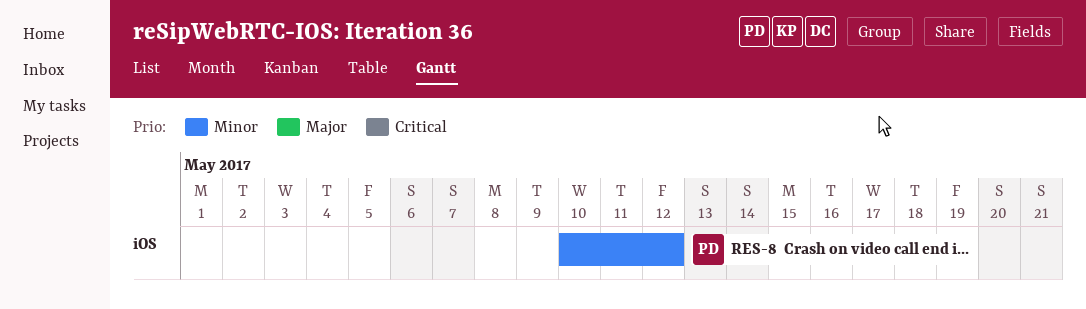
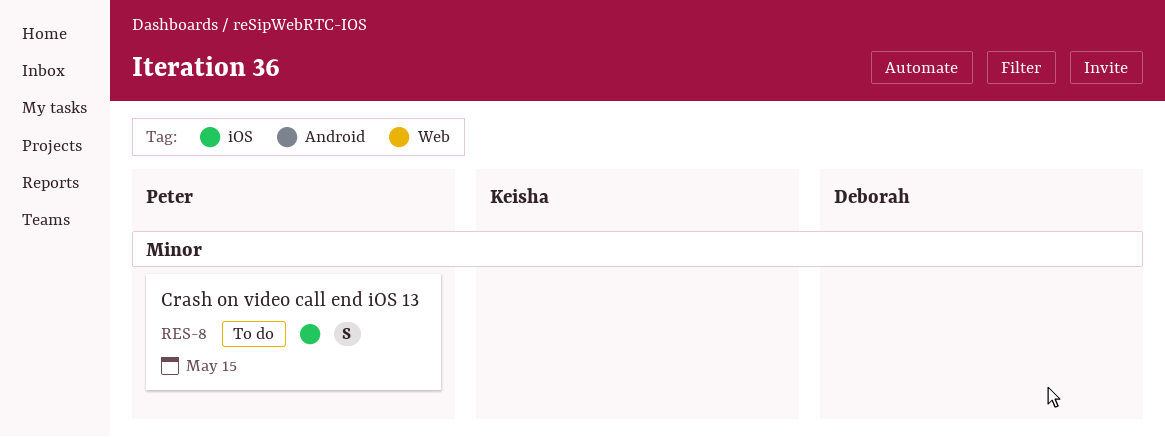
RES-8, due: May 12 -> May 15

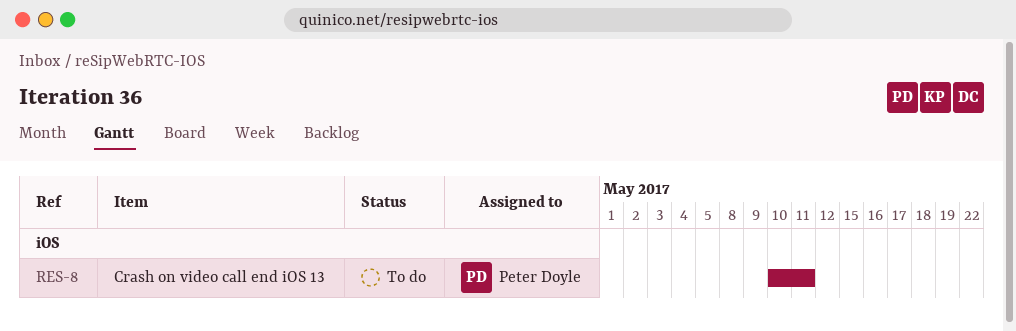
RES-8, due: May 15 -> May 11

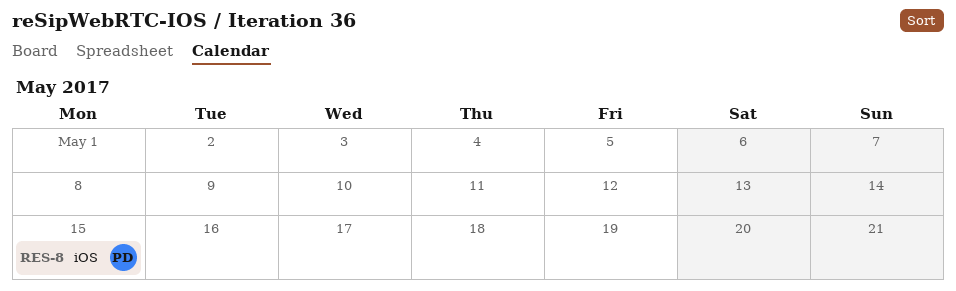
RES-8, due: May 11 -> May 15

